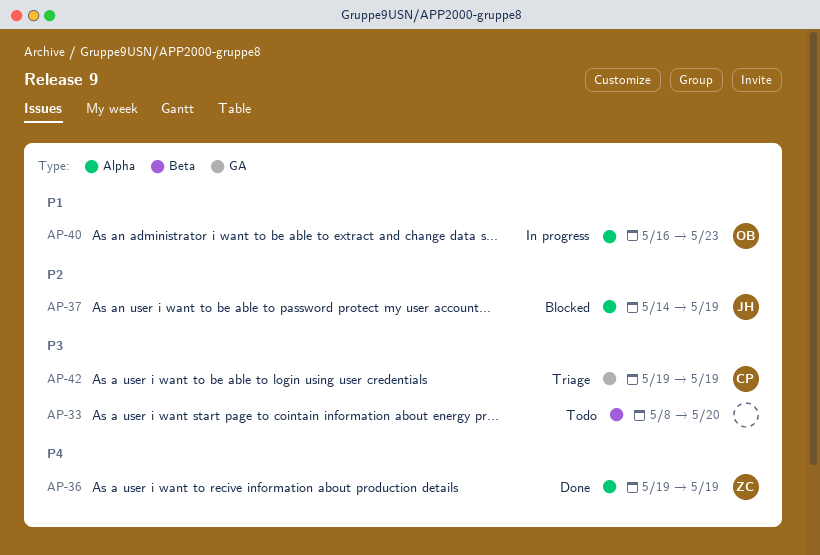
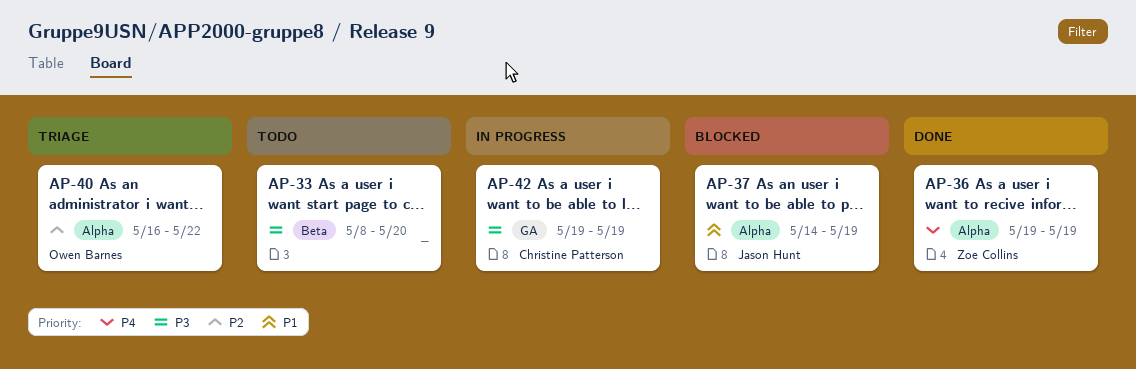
AP-37, priority: P2 -> P1
AP-40, status: In progress -> Triage
AP-40, priority: P1 -> P2
AP-40, due: May 23 -> May 22
AP-42, status: Triage -> In progress

